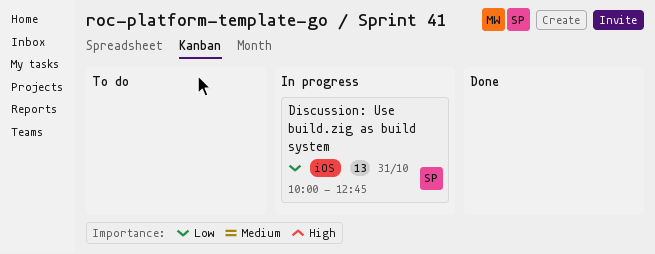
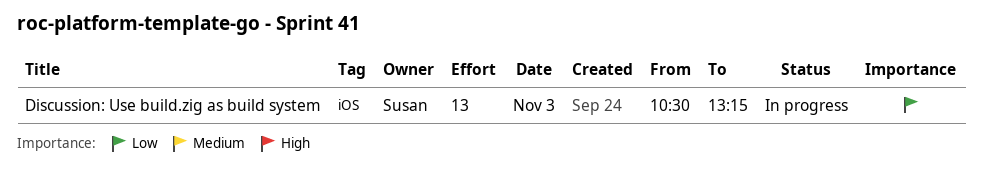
Discussion: Use build.zig as build system, day: Oct 31 -> Nov 3
Discussion: Use build.zig as build system, begins: 10:00 -> 10:30
Discussion: Use build.zig as build system, ends: 12:45 -> 13:15

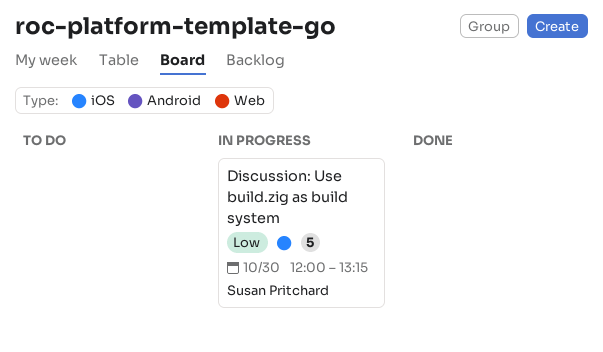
Discussion: Use build.zig as build system, estimate: 13 -> 5
Discussion: Use build.zig as build system, day: Nov 3 -> Oct 30
Discussion: Use build.zig as build system, begins: 10:30 -> 12:00

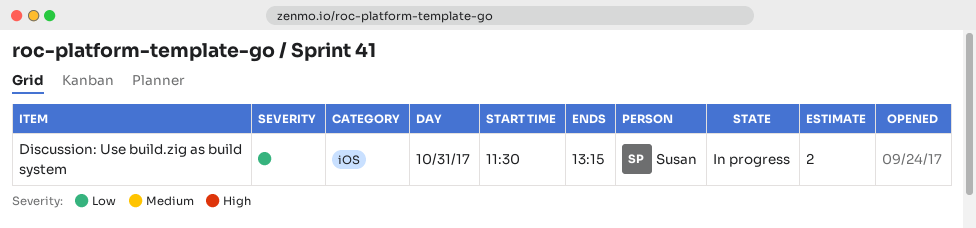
Discussion: Use build.zig as build system, estimate: 5 -> 2
Discussion: Use build.zig as build system, day: Oct 30 -> Oct 31
Discussion: Use build.zig as build system, begins: 12:00 -> 11:30

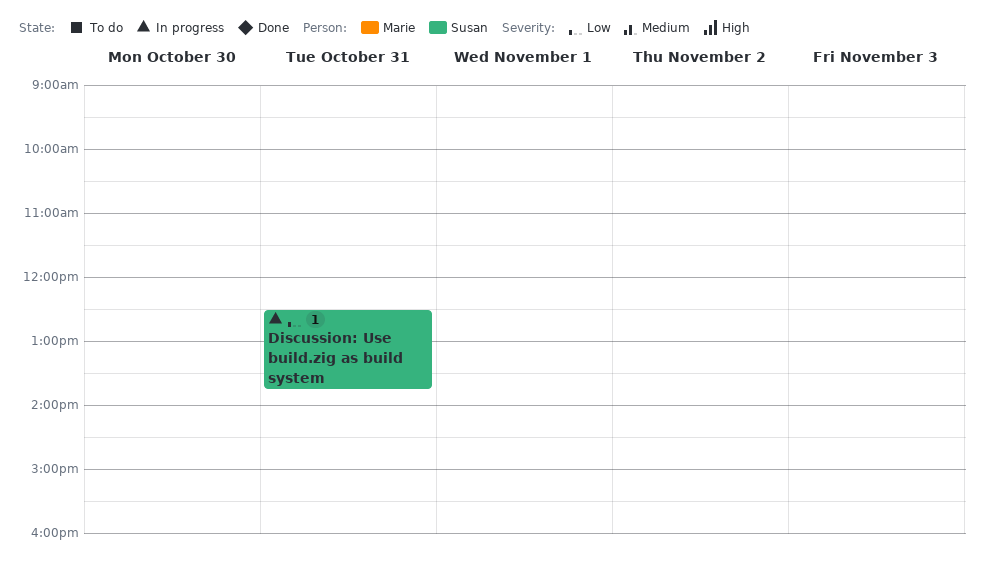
Discussion: Use build.zig as build system, estimate: 2 -> 1
Discussion: Use build.zig as build system, begins: 11:30 -> 12:30
Discussion: Use build.zig as build system, ends: 13:15 -> 13:45

